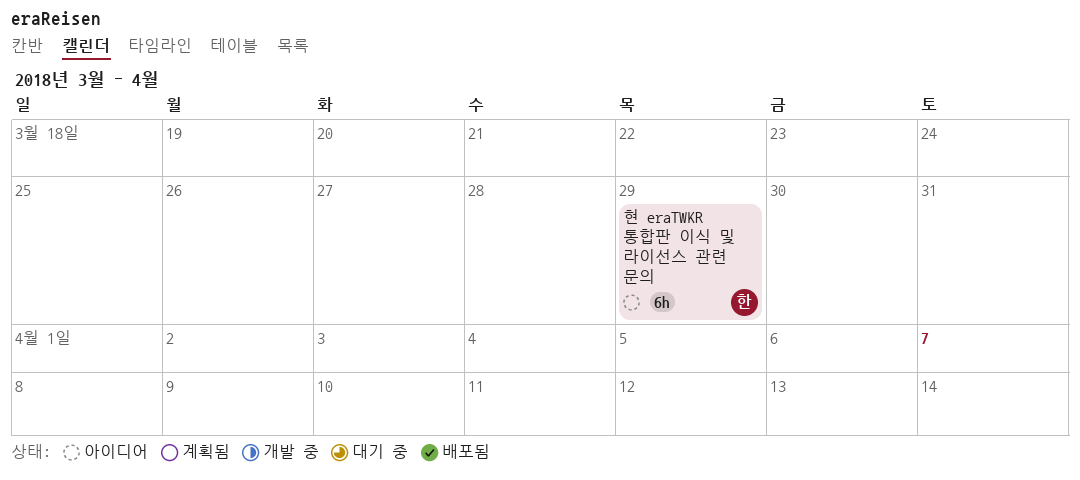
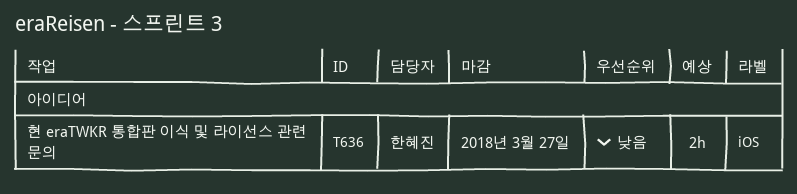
현 eraTWKR 통합판 이식 및 라이선스 관련 문의, estimate: 6h -> 2h
현 eraTWKR 통합판 이식 및 라이선스 관련 문의, due: Mar 29 -> Mar 27

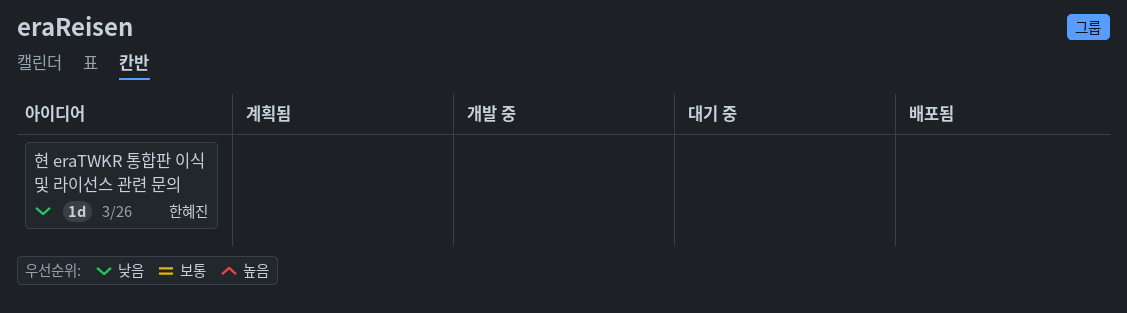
현 eraTWKR 통합판 이식 및 라이선스 관련 문의, estimate: 2h -> 1d
현 eraTWKR 통합판 이식 및 라이선스 관련 문의, due: Mar 27 -> Mar 26

